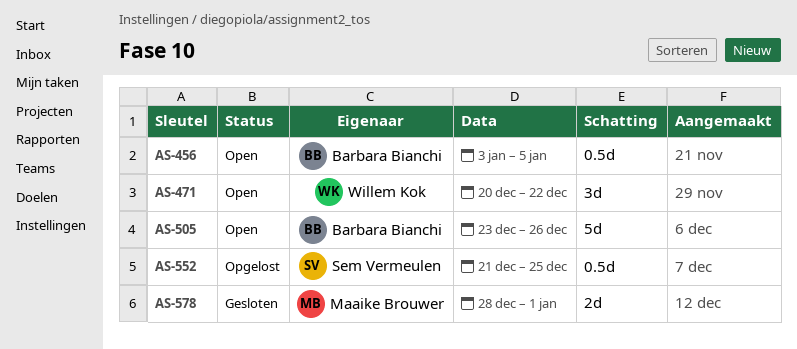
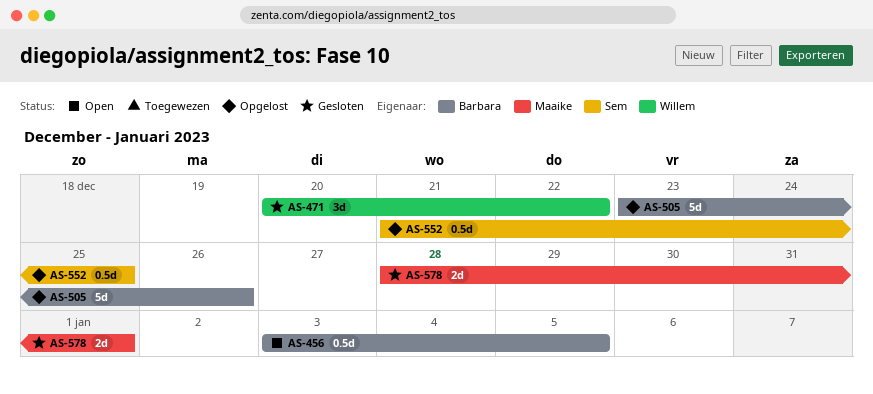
AS-471, status: Open -> Gesloten
AS-505, status: Open -> Opgelost

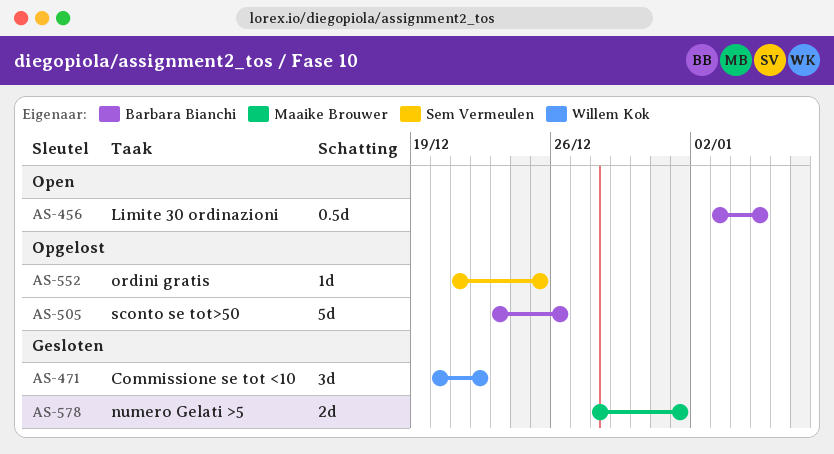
AS-552, estimate: 0.5d -> 1d

